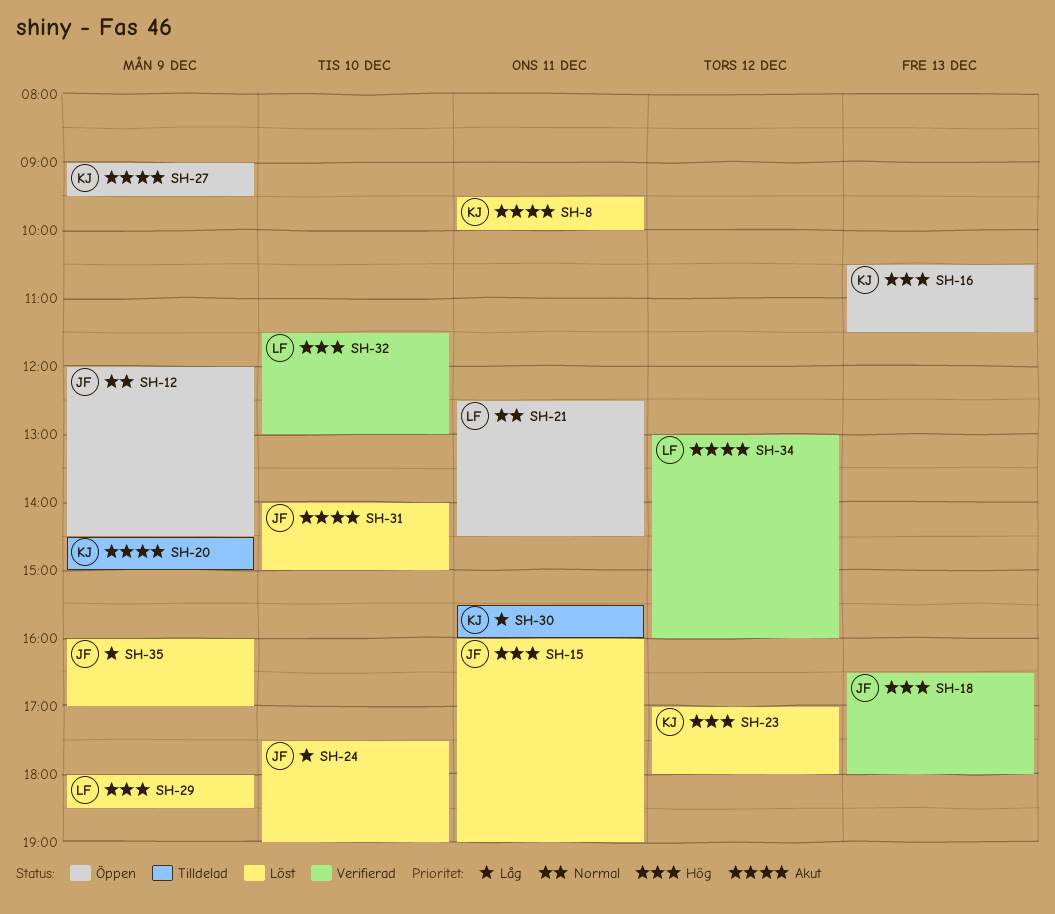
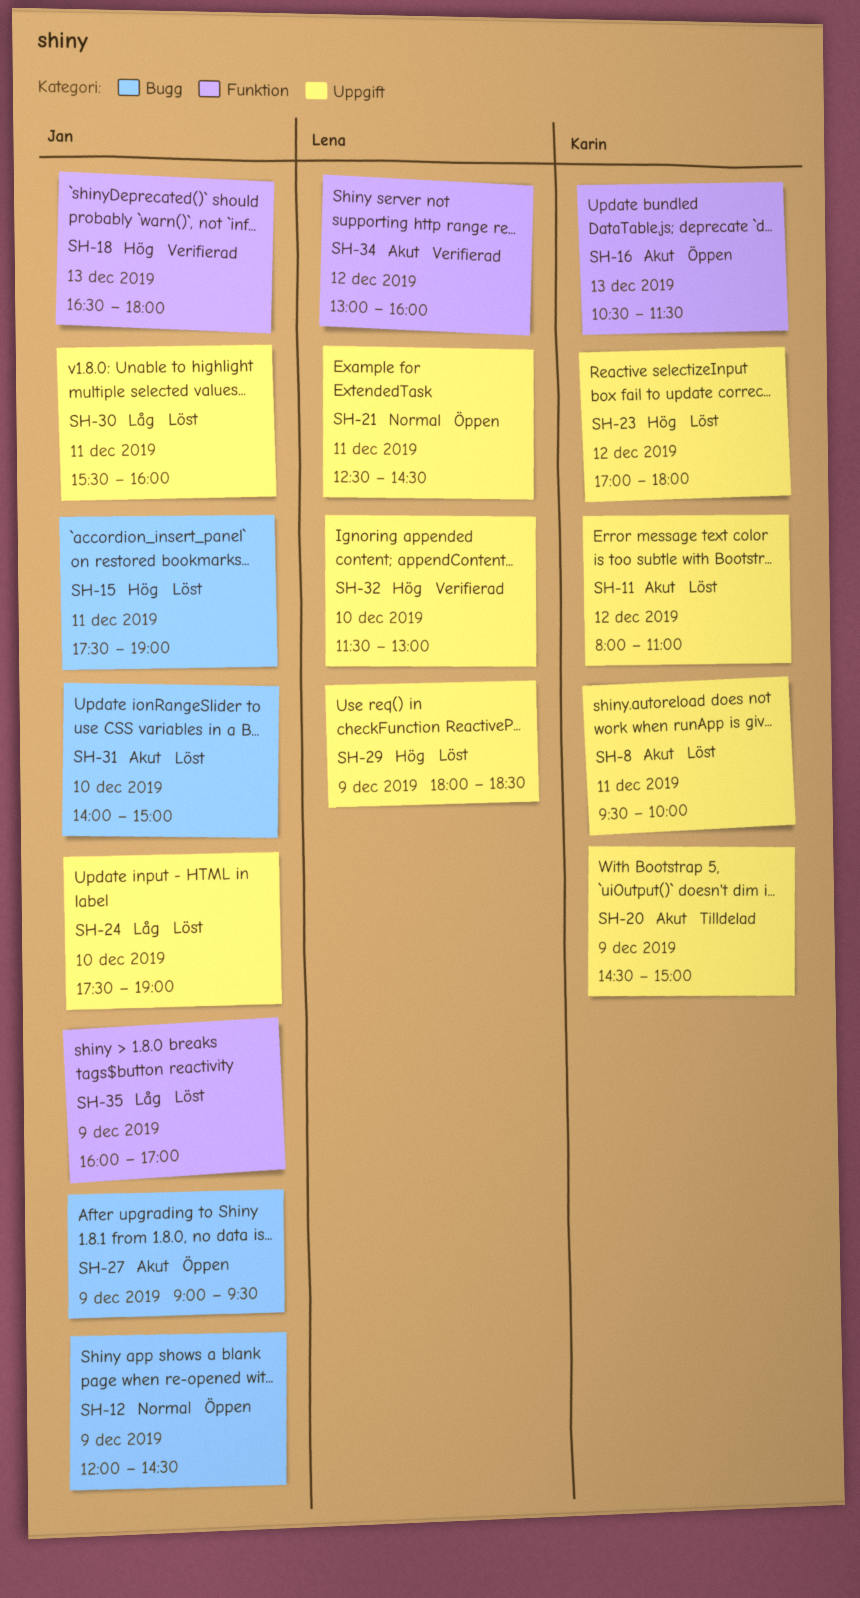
SH-11: none -> present
SH-15, begins: 16:00 -> 17:30
SH-16, priority: Hög -> Akut
SH-27, owner: Karin -> Jan
SH-30, status: Tilldelad -> Löst
SH-30, owner: Karin -> Jan

